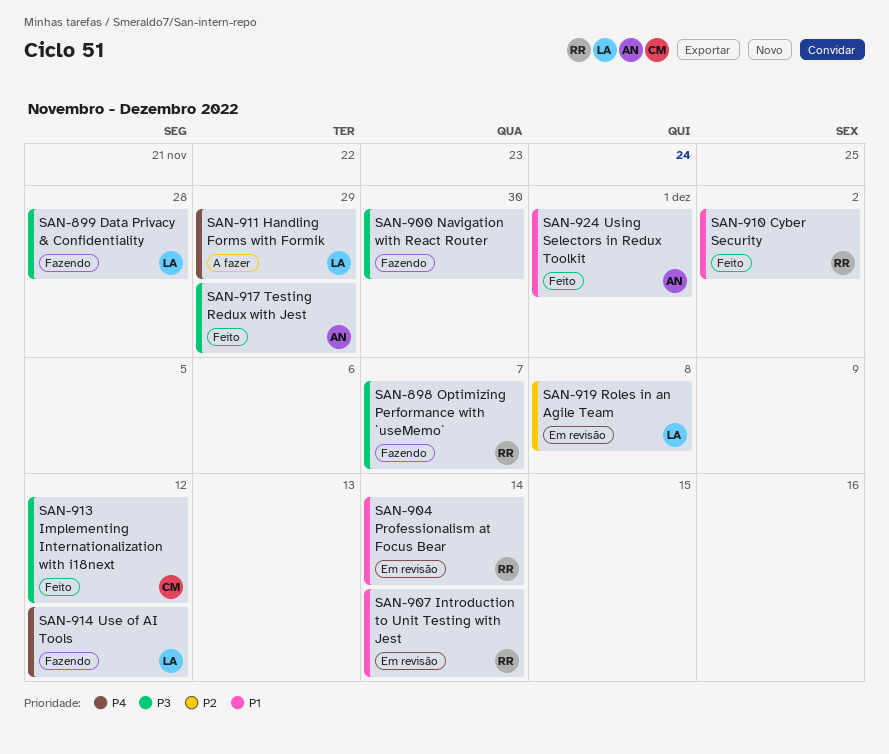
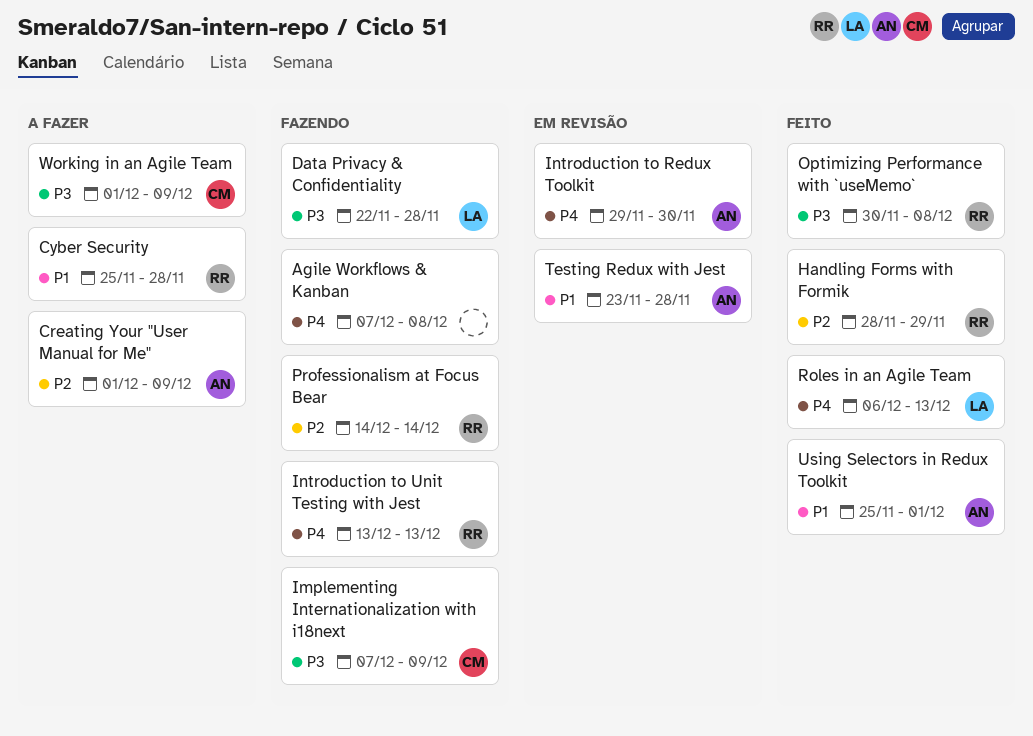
Agile Workflows & Kanban: none -> present
Creating Your "User Manual for Me": none -> present
Cyber Security, status: Feito -> A fazer
Cyber Security, due: Dec 2 -> Nov 28
Handling Forms with Formik, status: A fazer -> Feito
Handling Forms with Formik, owner: LA -> RR
Handling Forms with Formik, priority: P4 -> P2
Implementing Internationalization with i18next, status: Feito -> Fazendo
Implementing Internationalization with i18next, due: Dec 12 -> Dec 9
Introduction to Redux Toolkit: none -> present
Introduction to Unit Testing with Jest, status: Em revisão -> Fazendo
Introduction to Unit Testing with Jest, priority: P1 -> P4
Introduction to Unit Testing with Jest, due: Dec 14 -> Dec 13
Navigation with React Router: present -> none
Optimizing Performance with `useMemo`, status: Fazendo -> Feito
Optimizing Performance with `useMemo`, due: Dec 7 -> Dec 8
Professionalism at Focus Bear, status: Em revisão -> Fazendo
Professionalism at Focus Bear, priority: P1 -> P2
Roles in an Agile Team, status: Em revisão -> Feito
Roles in an Agile Team, priority: P2 -> P4
Roles in an Agile Team, due: Dec 8 -> Dec 13
Testing Redux with Jest, status: Feito -> Em revisão
Testing Redux with Jest, priority: P3 -> P1
Testing Redux with Jest, due: Nov 29 -> Nov 28
Use of AI Tools: present -> none
Working in an Agile Team: none -> present

